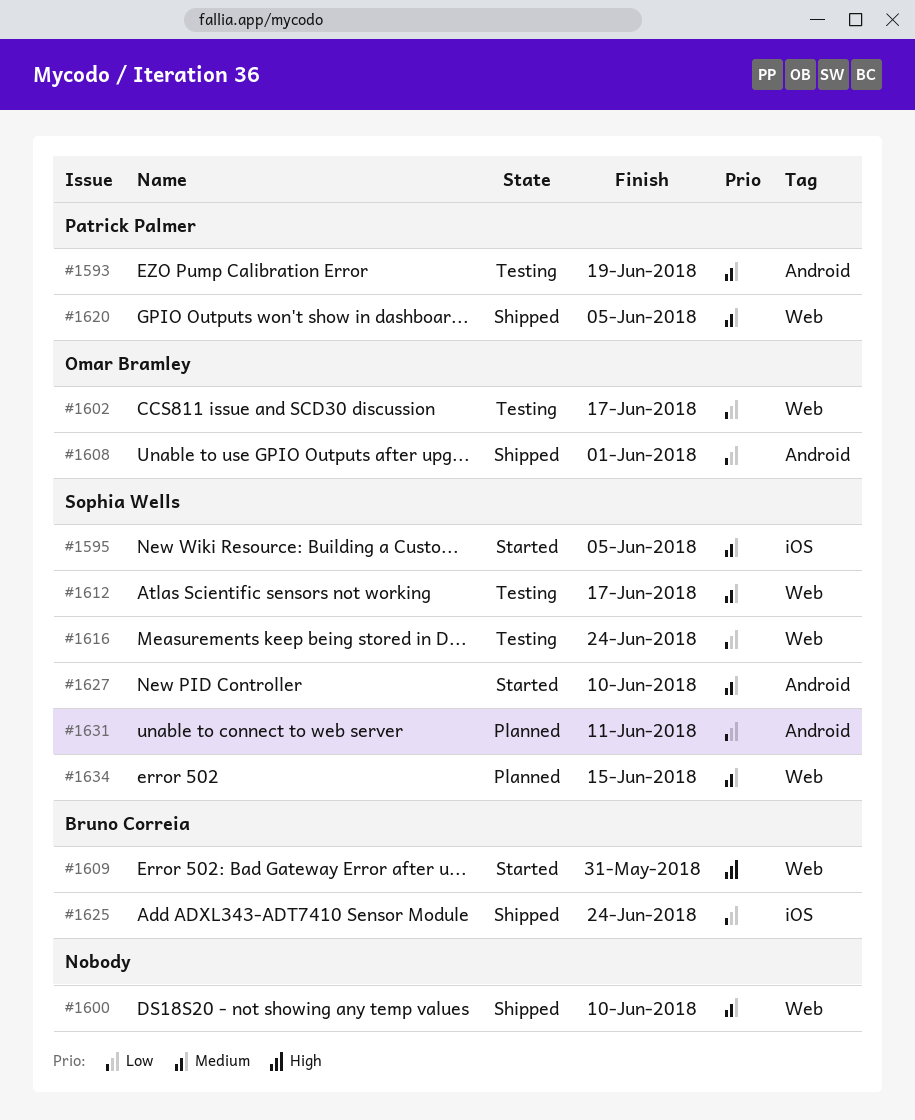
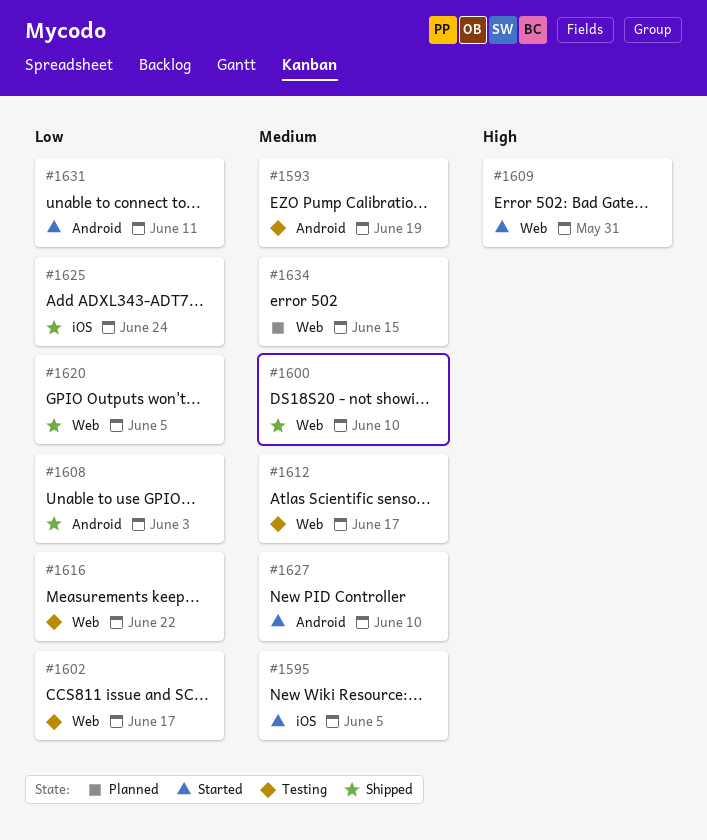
#1608, due: Jun 1 -> Jun 3
#1616, due: Jun 24 -> Jun 22
#1620, priority: Medium -> Low
#1631, status: Planned -> Started

